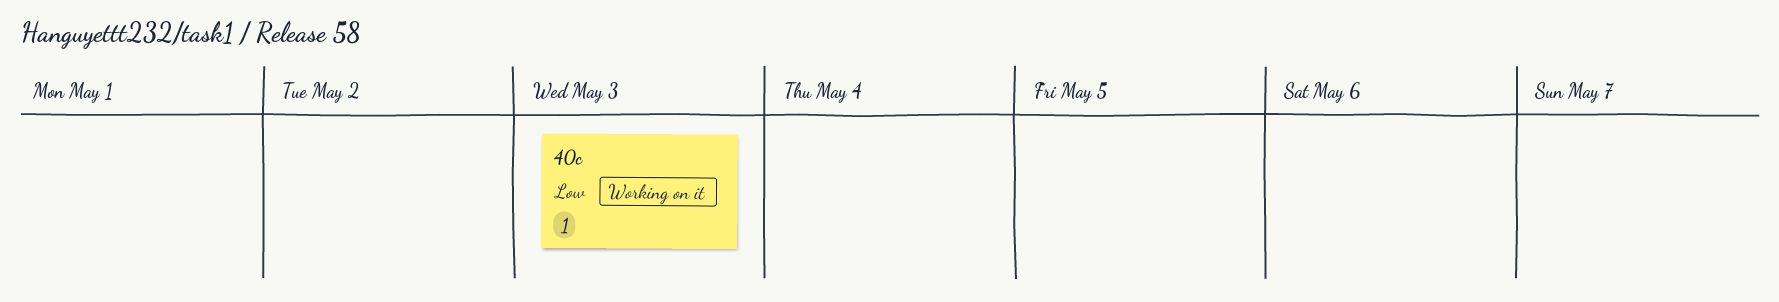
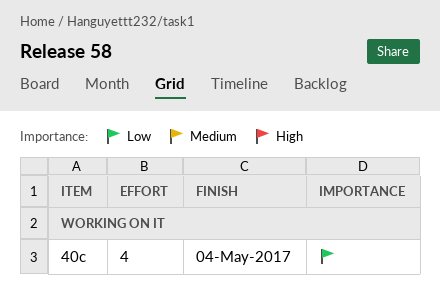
40c, estimate: 1 -> 4
40c, due: May 3 -> May 4

